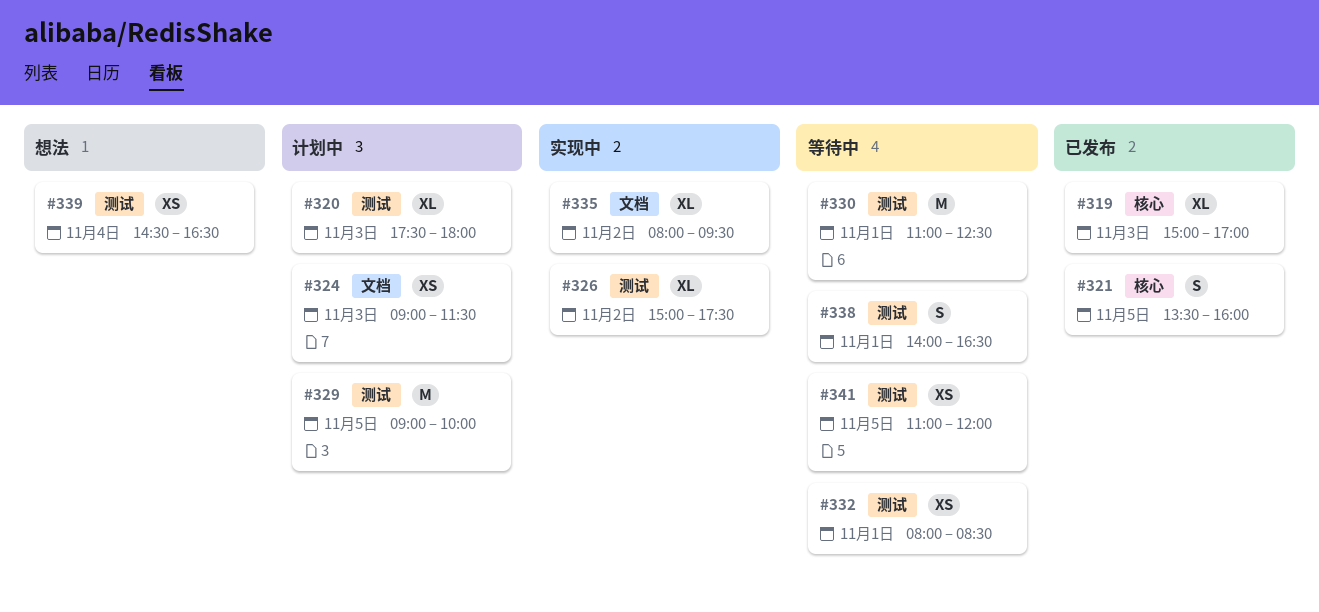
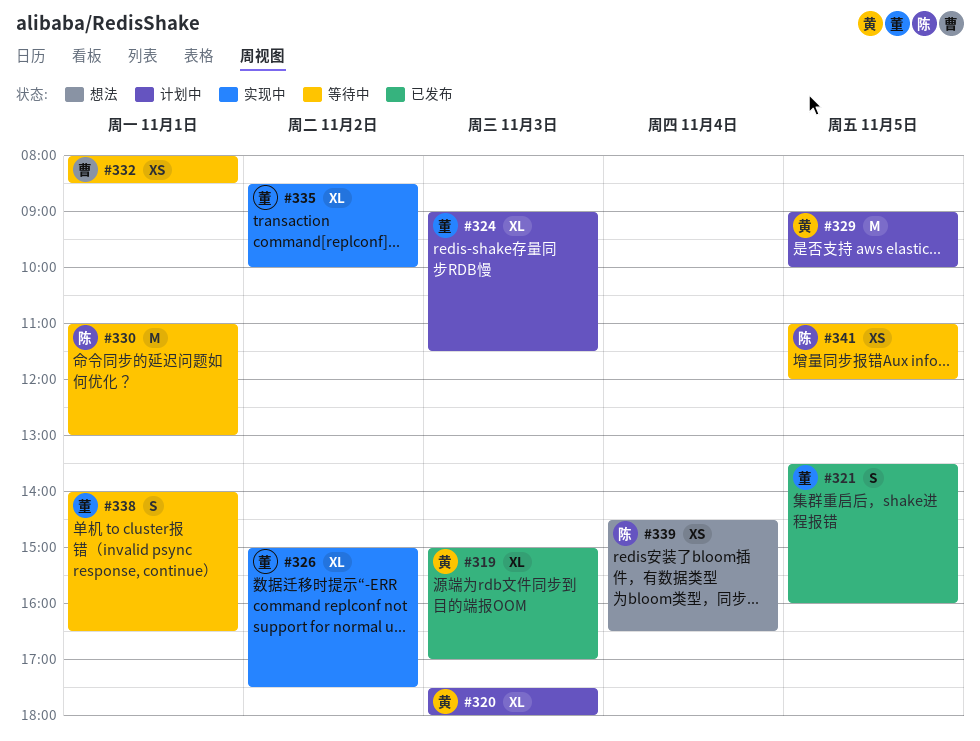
#324, estimate: XS -> XL
#330, ends: 12:30 -> 13:00
#335, begins: 08:00 -> 08:30
#335, ends: 09:30 -> 10:00

